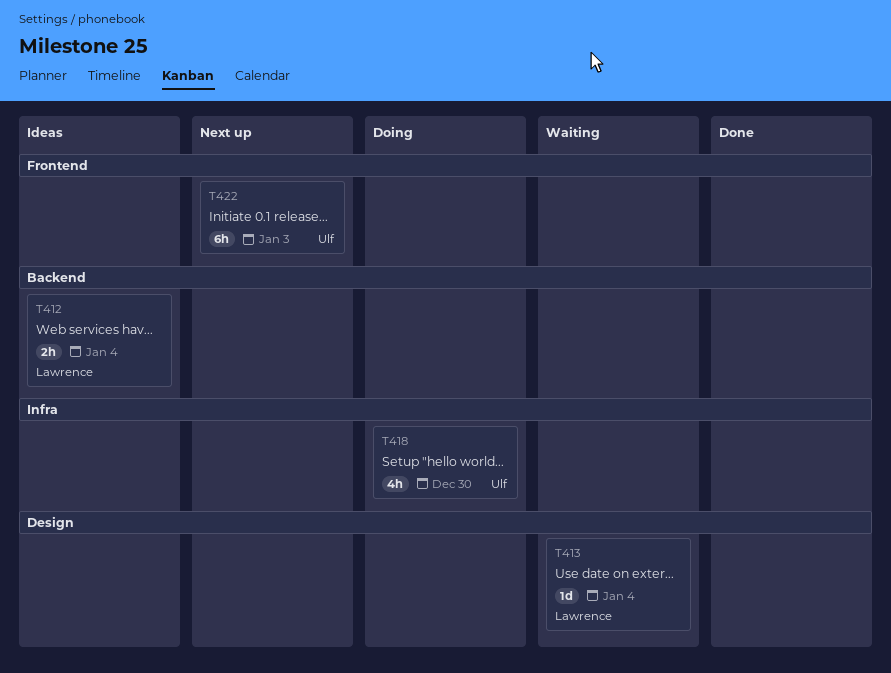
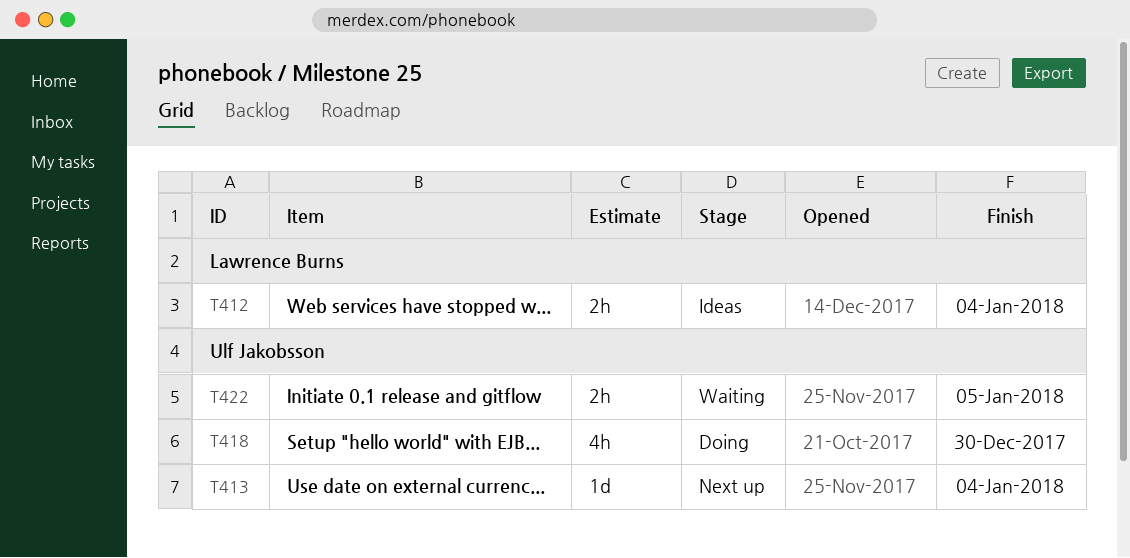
T413, status: Waiting -> Next up
T413, owner: Lawrence Burns -> Ulf Jakobsson
T422, status: Next up -> Waiting
T422, estimate: 6h -> 2h
T422, due: Jan 3 -> Jan 5

